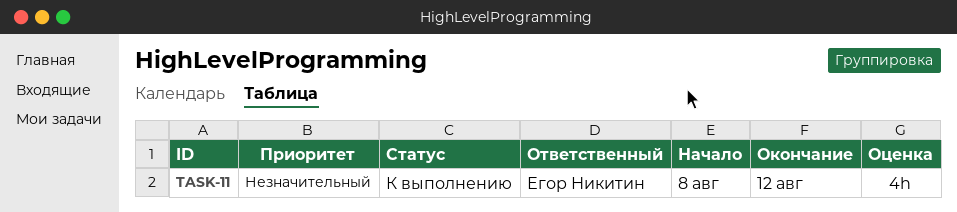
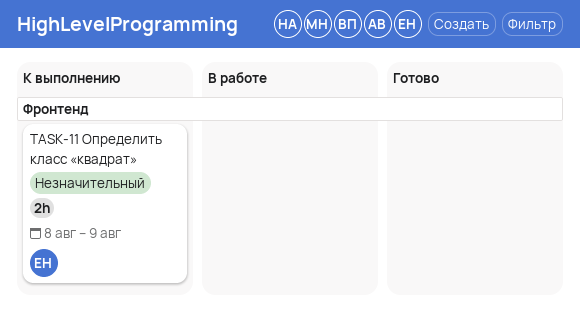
TASK-11, estimate: 4h -> 2h
TASK-11, due: Aug 12 -> Aug 9

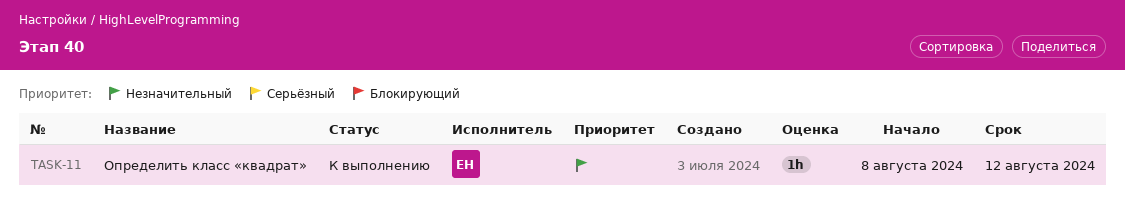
TASK-11, estimate: 2h -> 1h
TASK-11, due: Aug 9 -> Aug 12

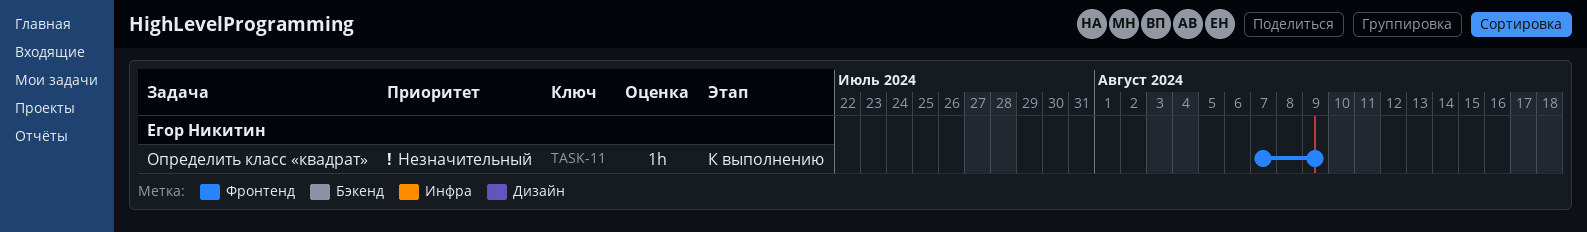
TASK-11, start: Aug 8 -> Aug 7
TASK-11, due: Aug 12 -> Aug 9

